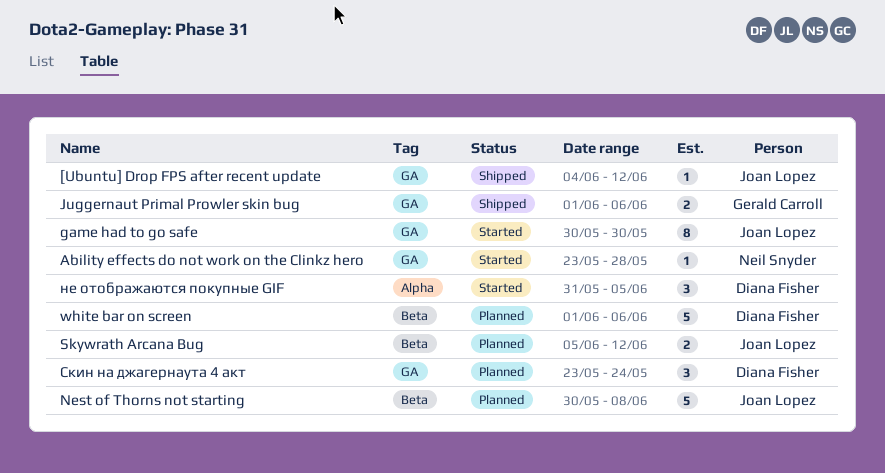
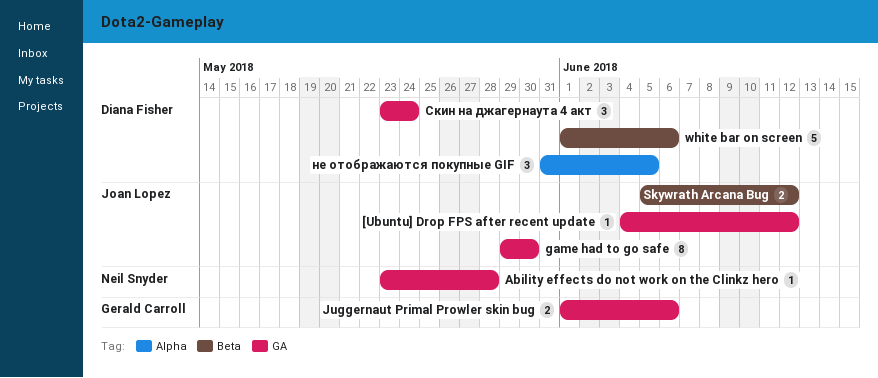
game had to go safe, start: May 30 -> May 29
Nest of Thorns not starting: present -> none

